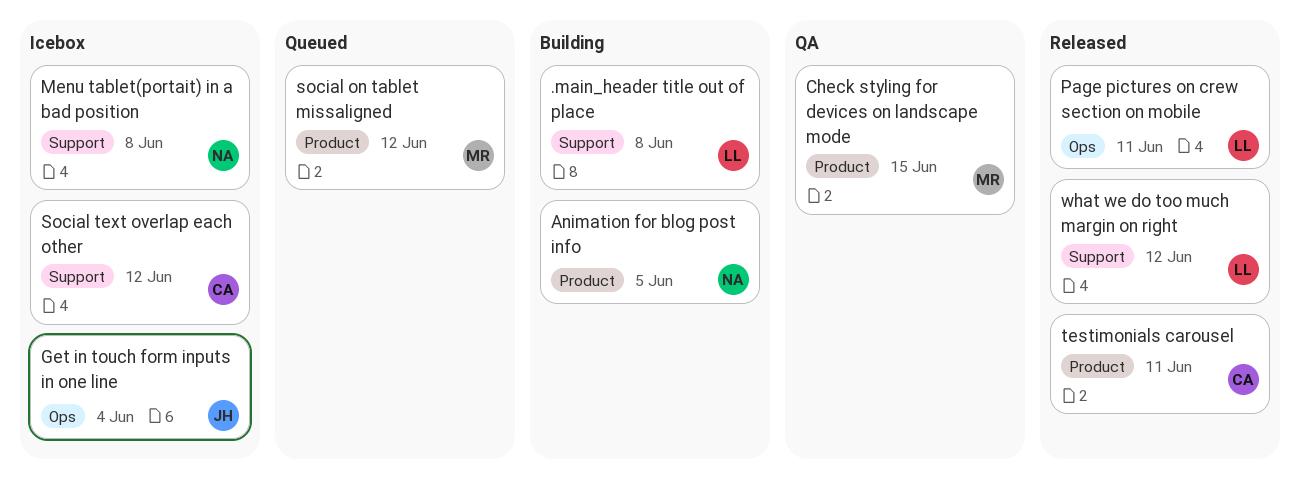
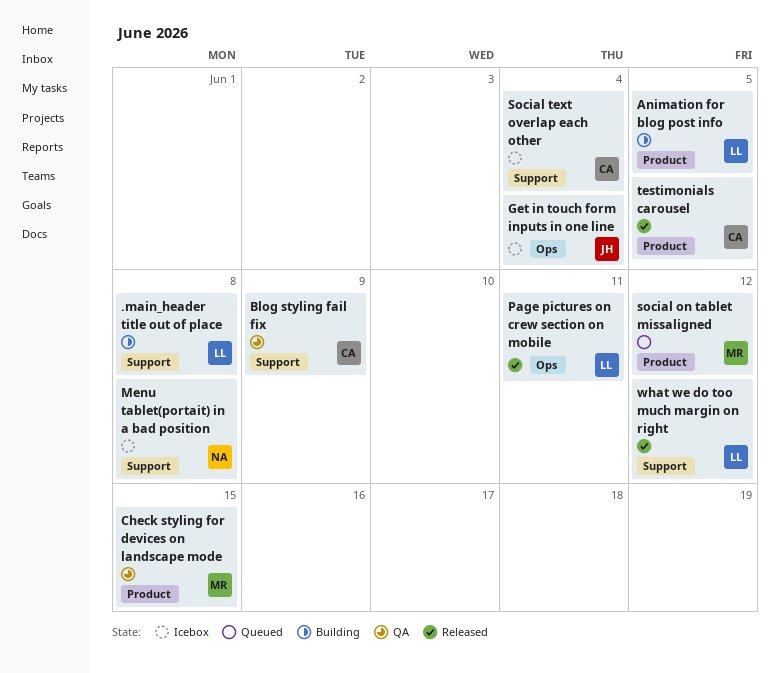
Animation for blog post info, owner: NA -> LL
Blog styling fail fix: none -> present
Social text overlap each other, due: Jun 12 -> Jun 4
testimonials carousel, due: Jun 11 -> Jun 5

